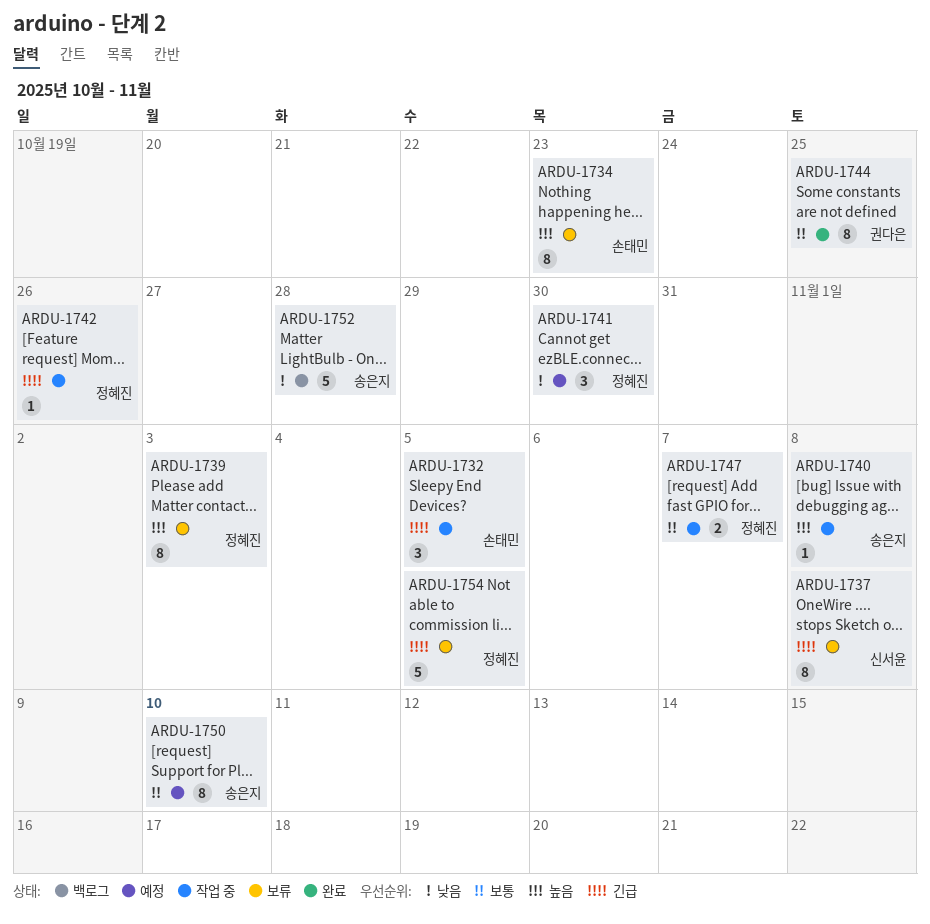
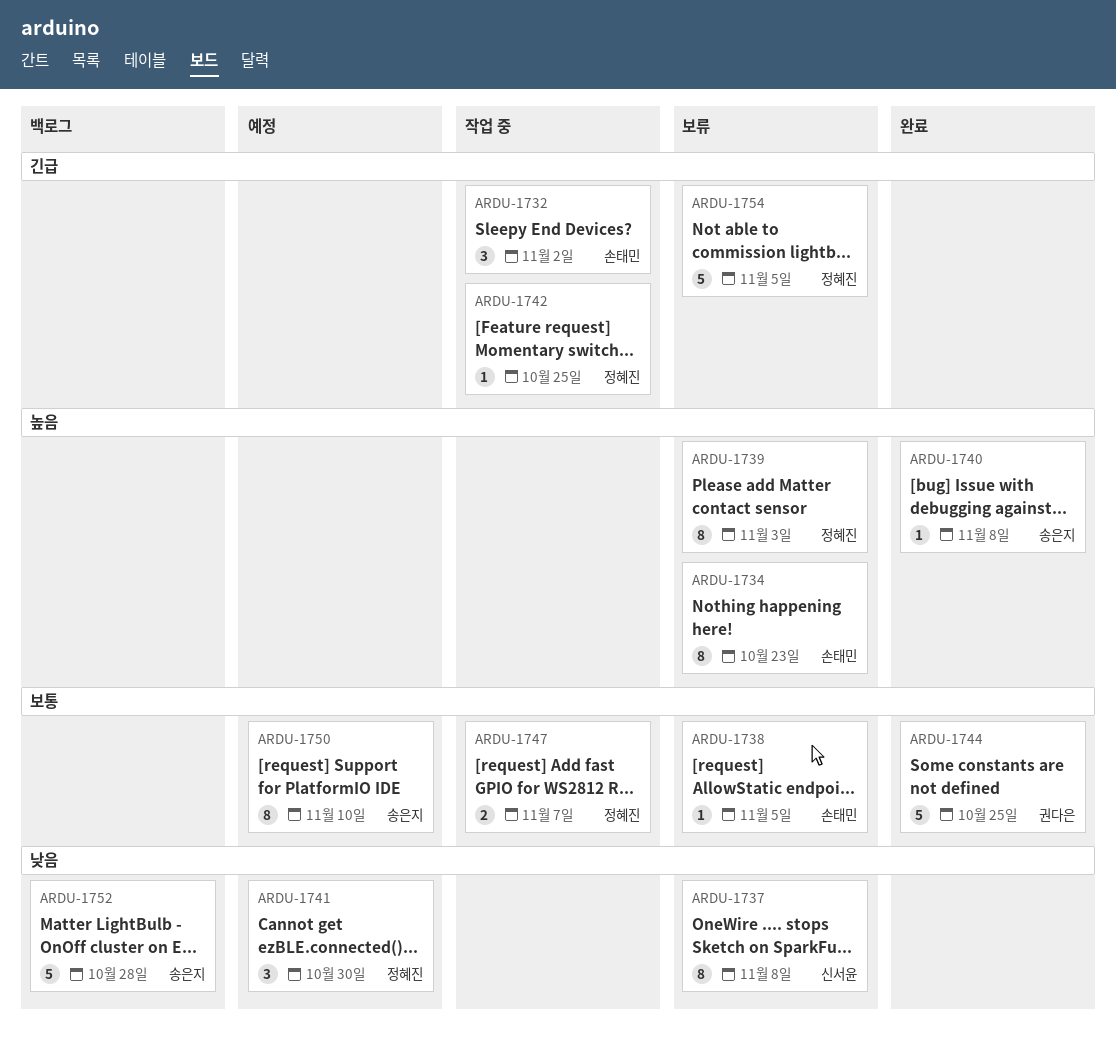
ARDU-1732, due: Nov 5 -> Nov 2
ARDU-1737, priority: 긴급 -> 낮음
ARDU-1738: none -> present
ARDU-1740, status: 작업 중 -> 완료
ARDU-1742, due: Oct 26 -> Oct 25
ARDU-1744, estimate: 8 -> 5

